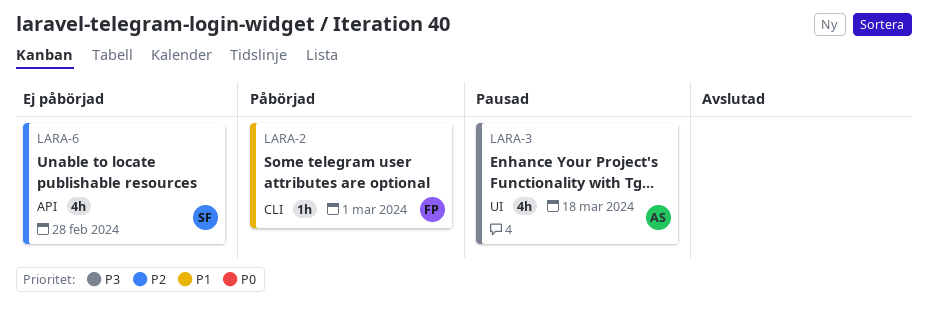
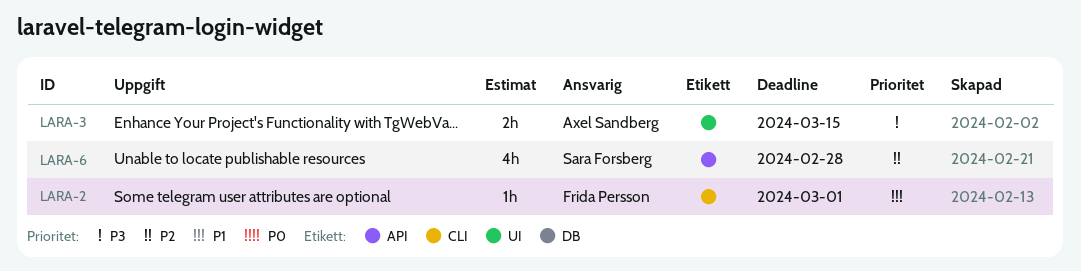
LARA-3, estimate: 4h -> 2h
LARA-3, due: Mar 18 -> Mar 15

